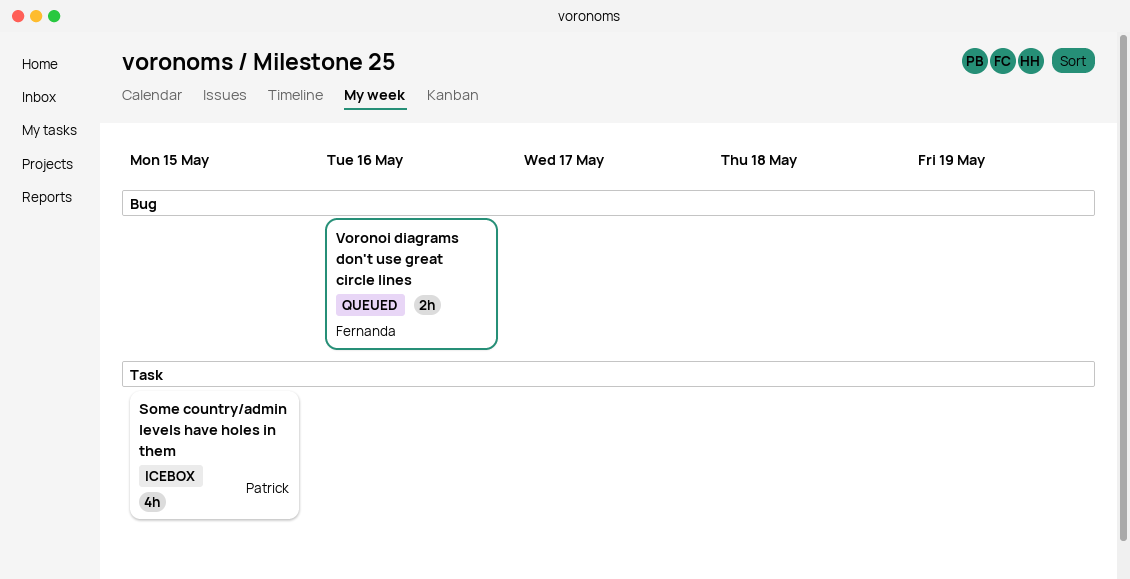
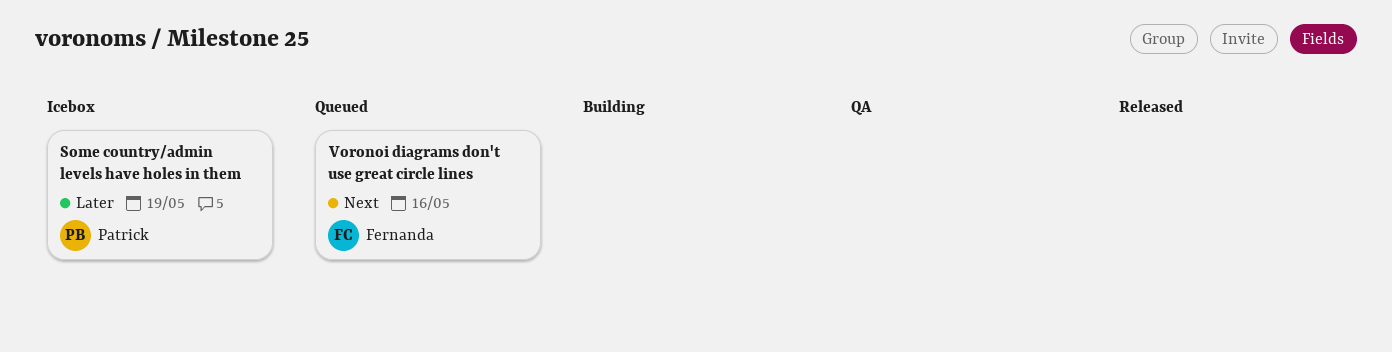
Some country/admin levels have holes in them, due: May 15 -> May 19

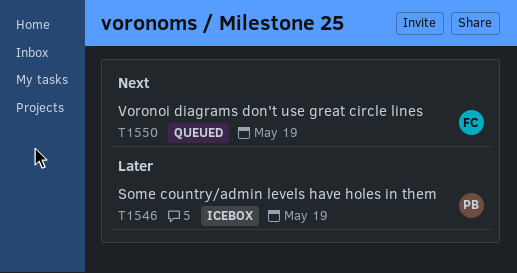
Voronoi diagrams don't use great circle lines, due: May 16 -> May 19

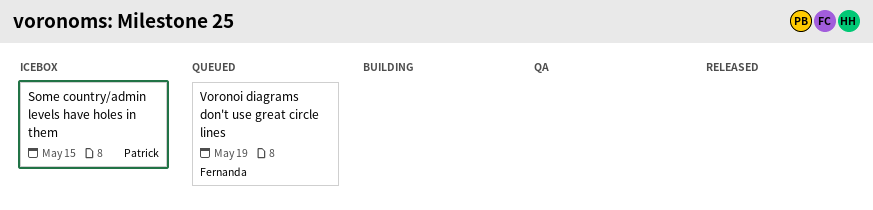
Some country/admin levels have holes in them, due: May 19 -> May 15

